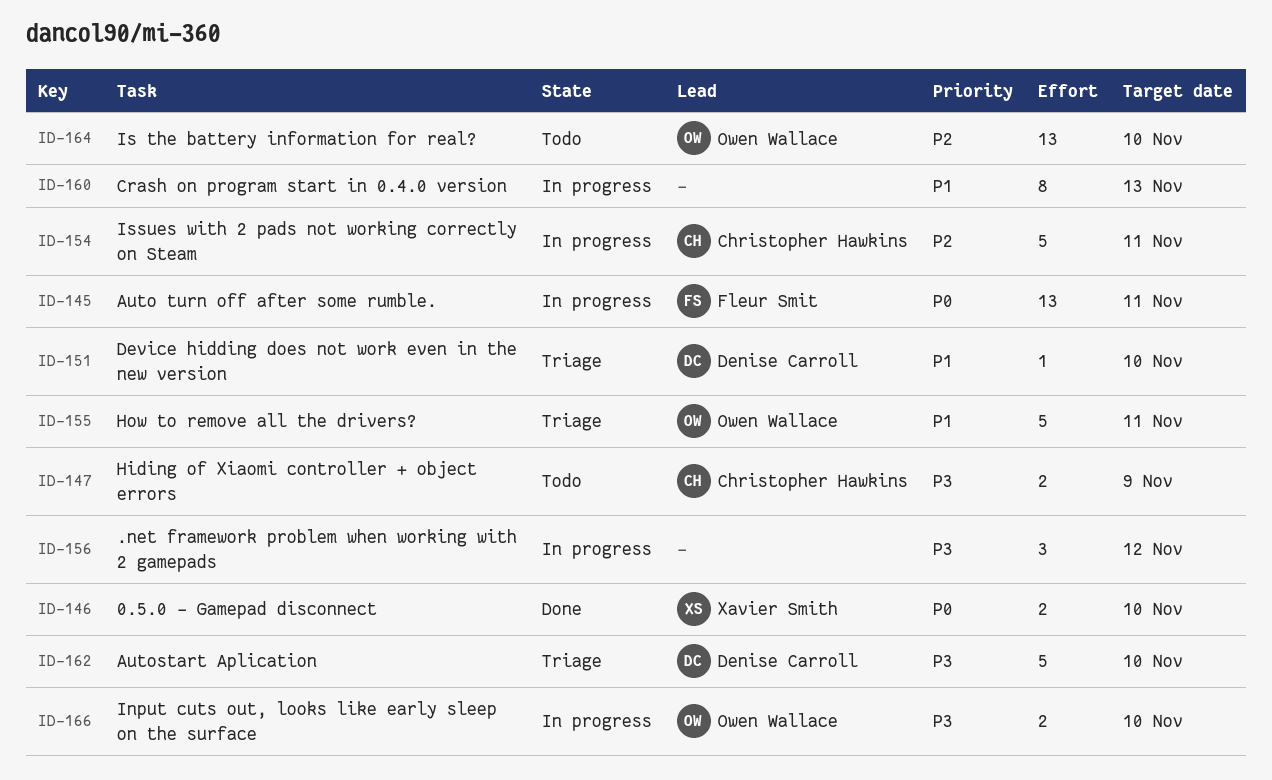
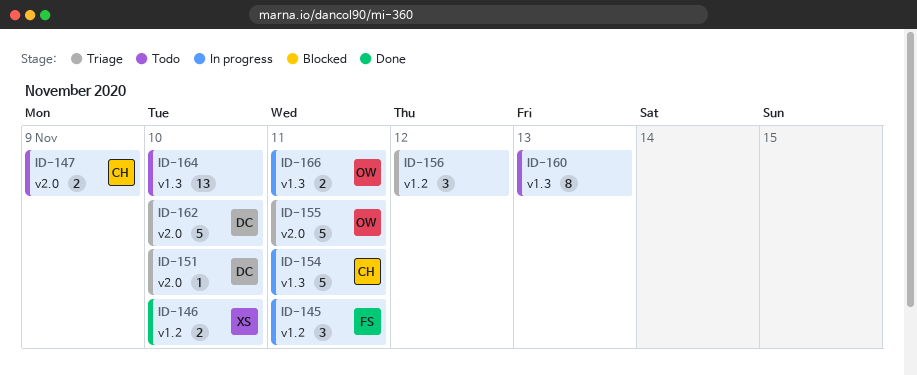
ID-145, estimate: 13 -> 3
ID-156, status: In progress -> Triage
ID-160, status: In progress -> Todo
ID-164, owner: Owen Wallace -> none
ID-166, due: Nov 10 -> Nov 11

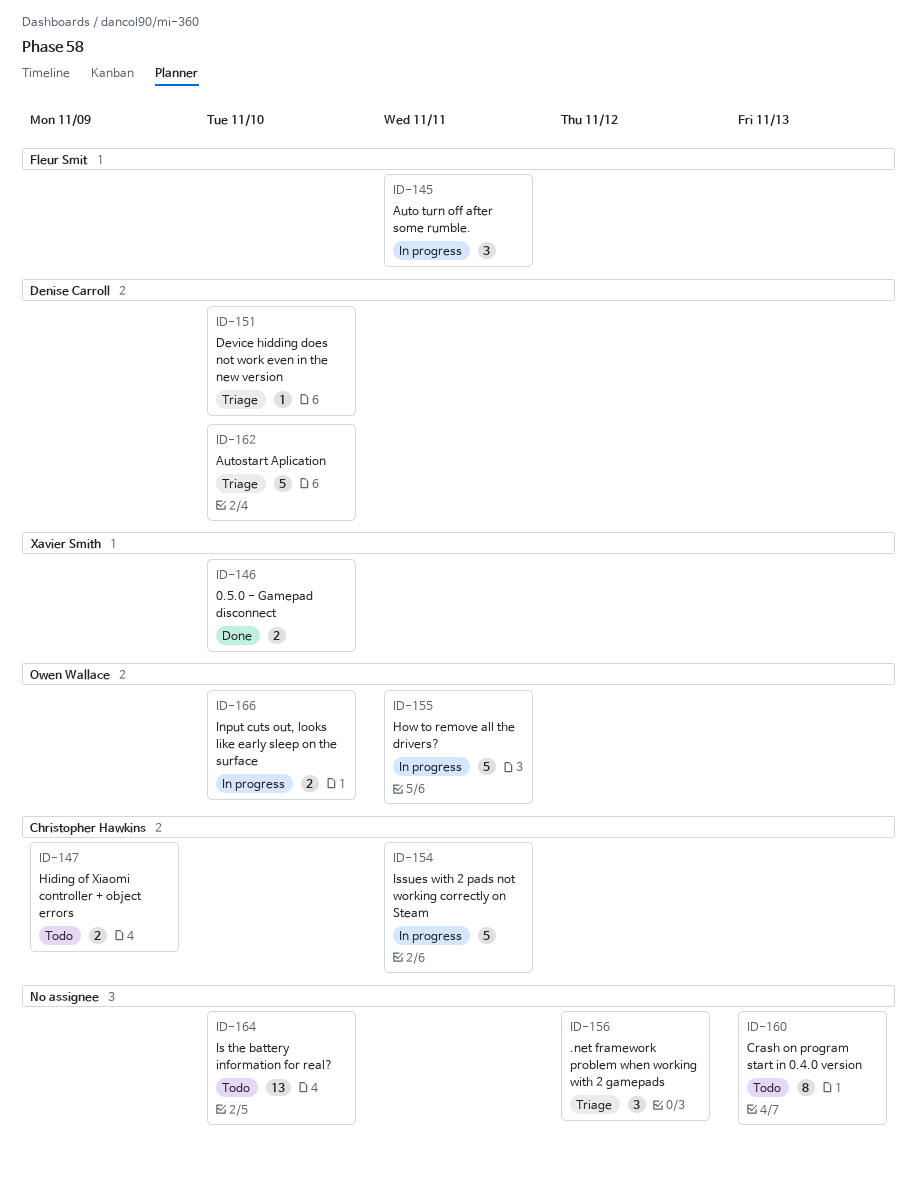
ID-155, status: Triage -> In progress
ID-166, due: Nov 11 -> Nov 10

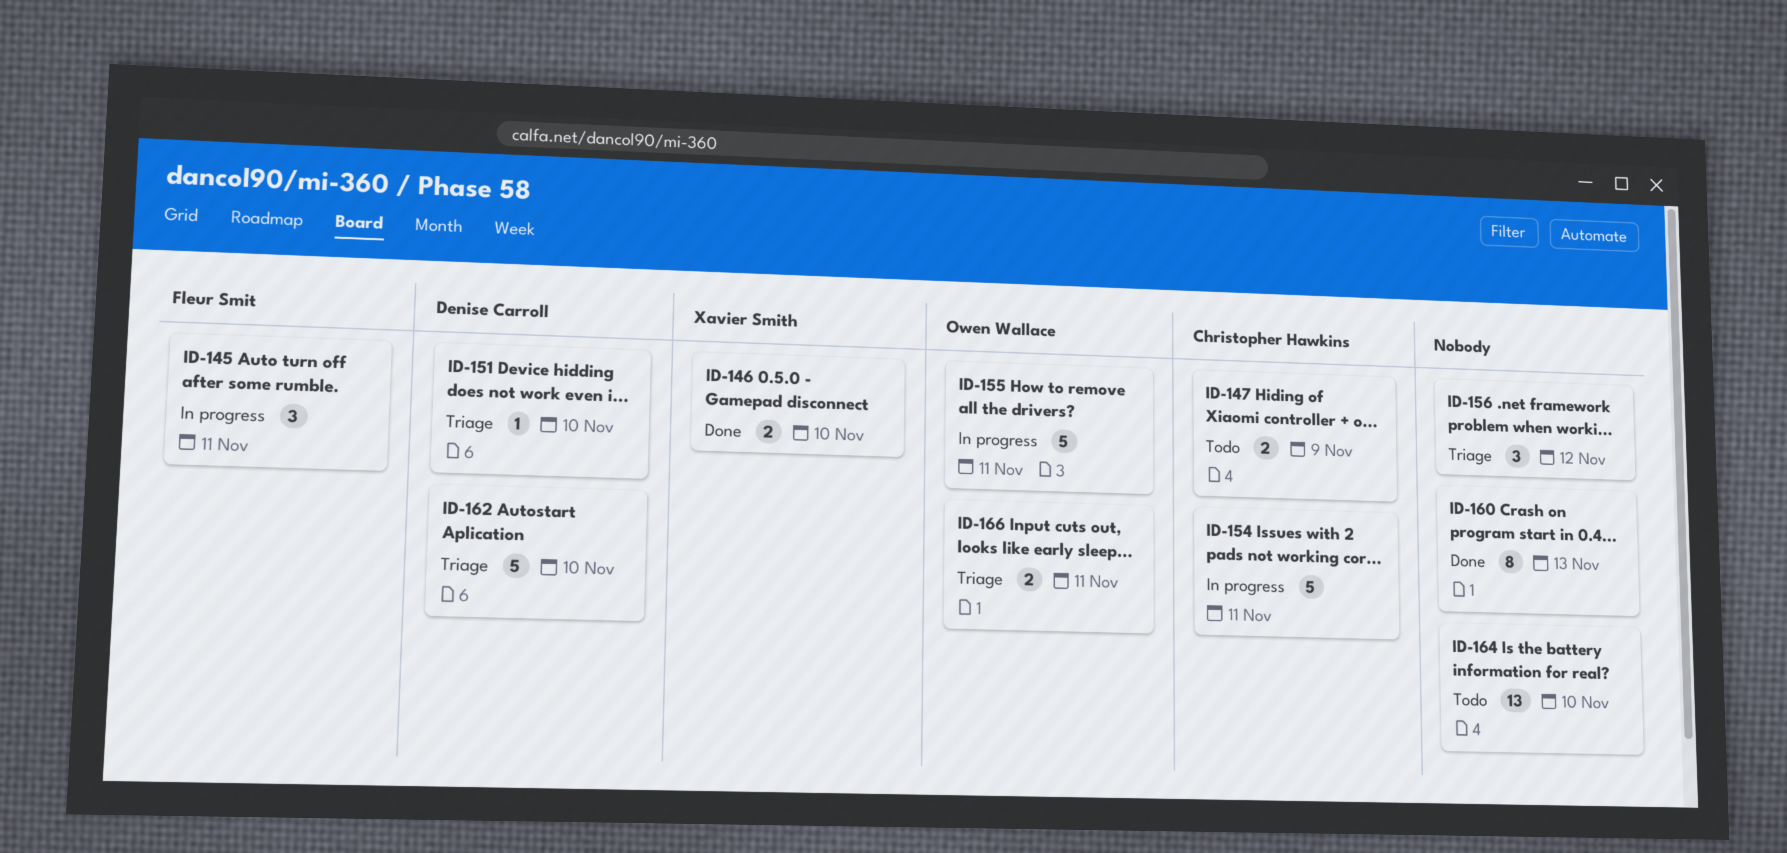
ID-160, status: Todo -> Done
ID-166, status: In progress -> Triage
ID-166, due: Nov 10 -> Nov 11

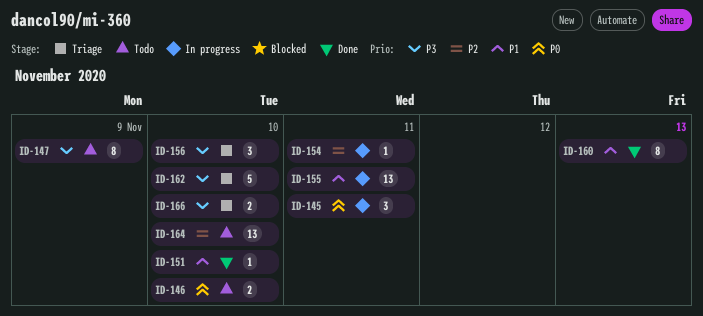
ID-146, status: Done -> Todo
ID-147, estimate: 2 -> 8
ID-151, status: Triage -> Done
ID-154, estimate: 5 -> 1
ID-155, estimate: 5 -> 13
ID-156, due: Nov 12 -> Nov 10
ID-166, due: Nov 11 -> Nov 10

